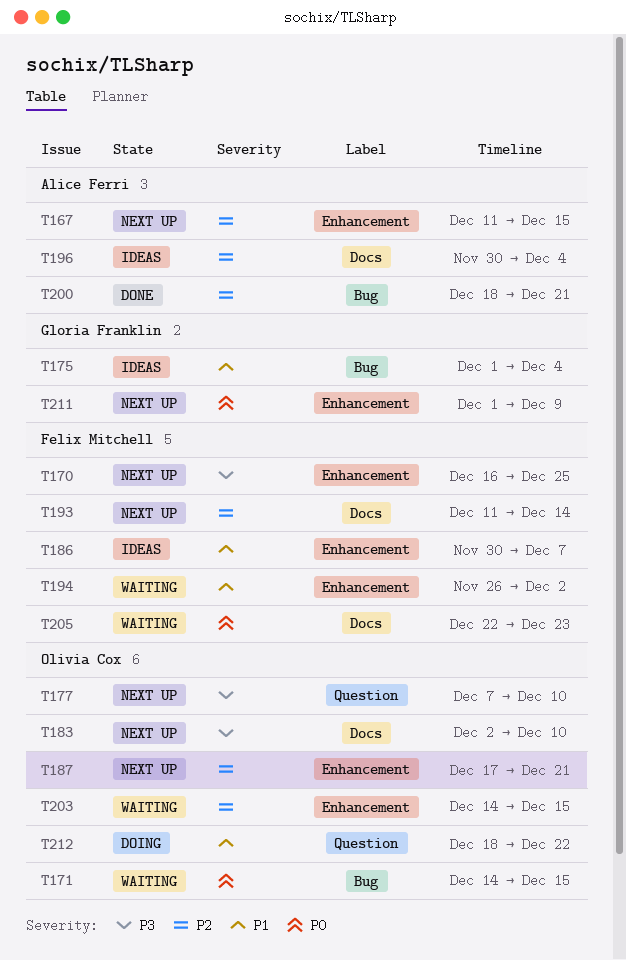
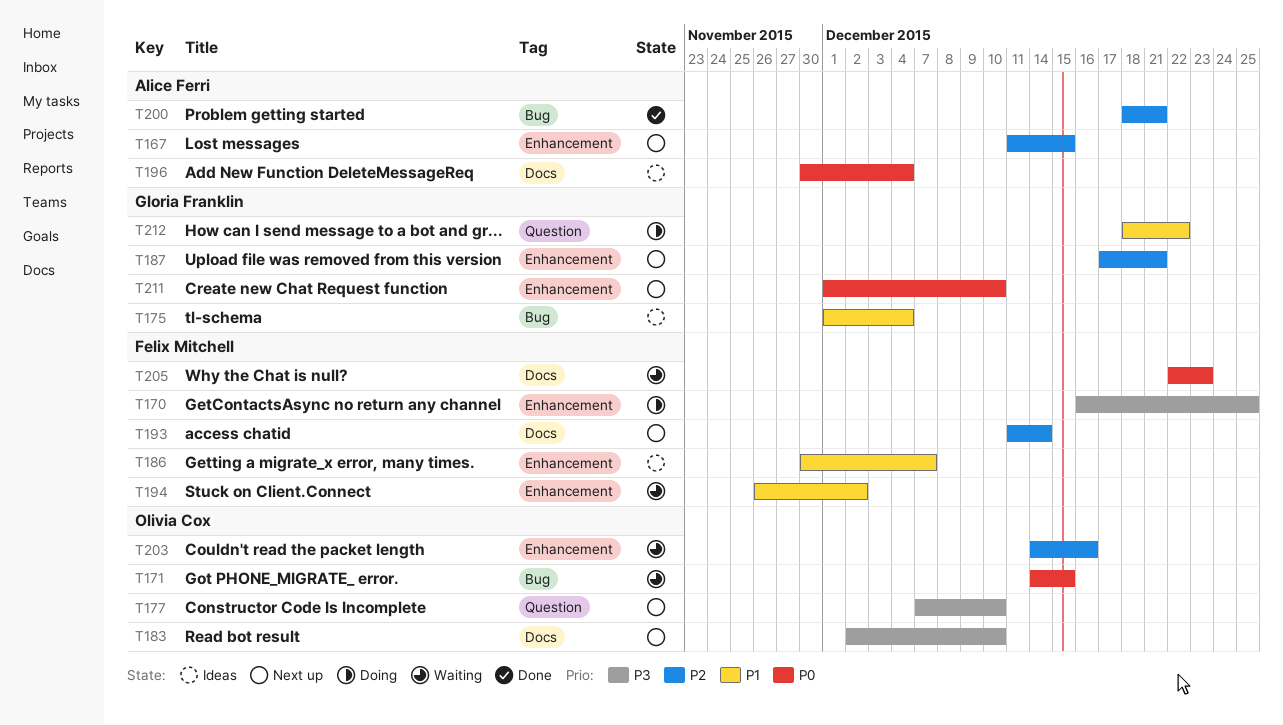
T170, status: Next up -> Doing
T187, owner: Olivia Cox -> Gloria Franklin
T196, priority: P2 -> P0
T203, due: Dec 15 -> Dec 16
T211, due: Dec 9 -> Dec 10
T212, owner: Olivia Cox -> Gloria Franklin

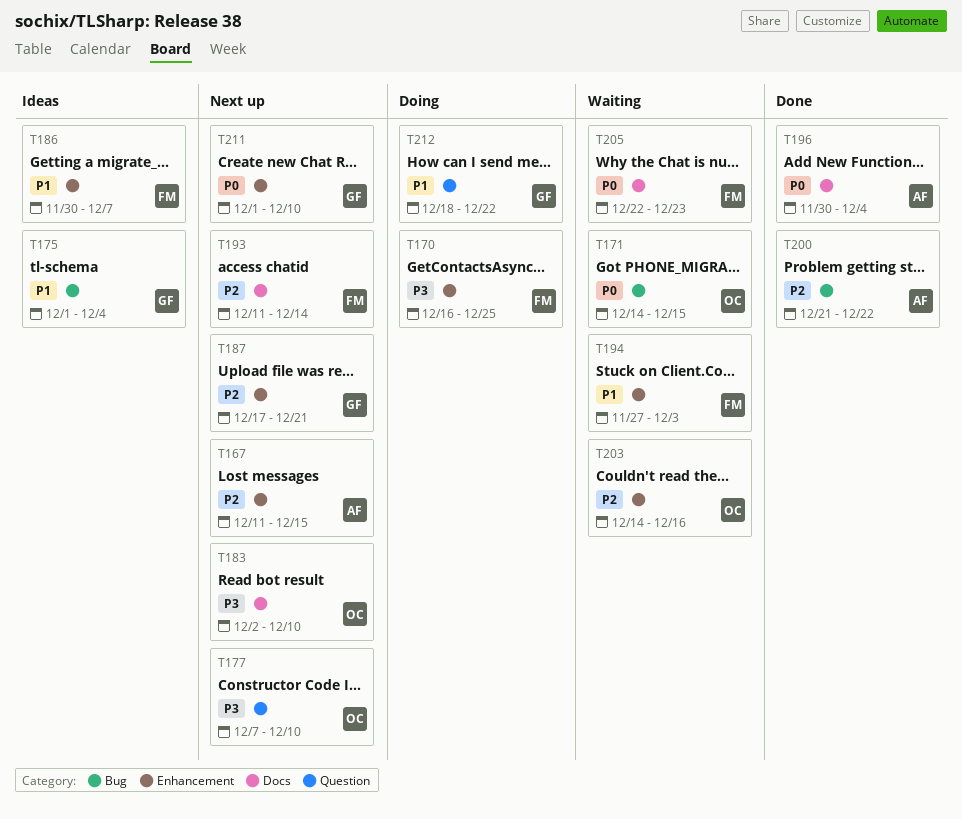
T194, start: Nov 26 -> Nov 27
T194, due: Dec 2 -> Dec 3
T196, status: Ideas -> Done
T200, start: Dec 18 -> Dec 21
T200, due: Dec 21 -> Dec 22

